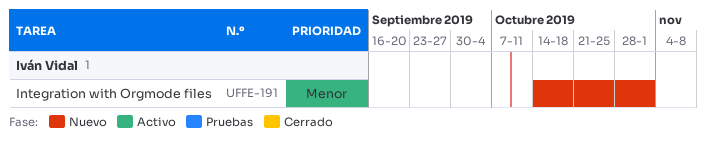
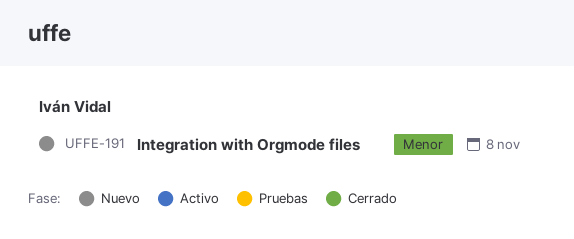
UFFE-191, due: Nov 1 -> Nov 8

